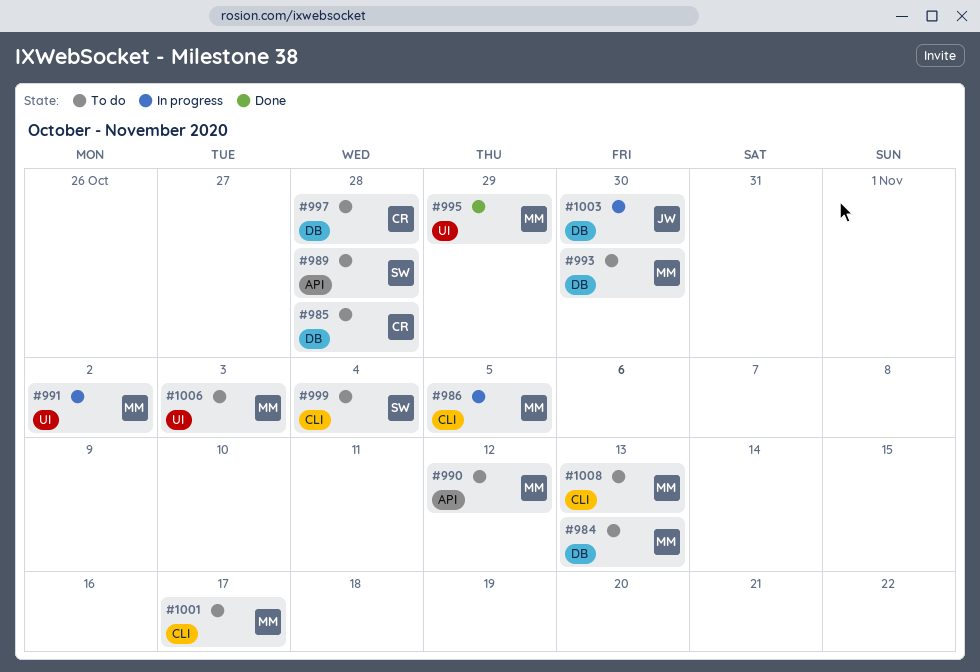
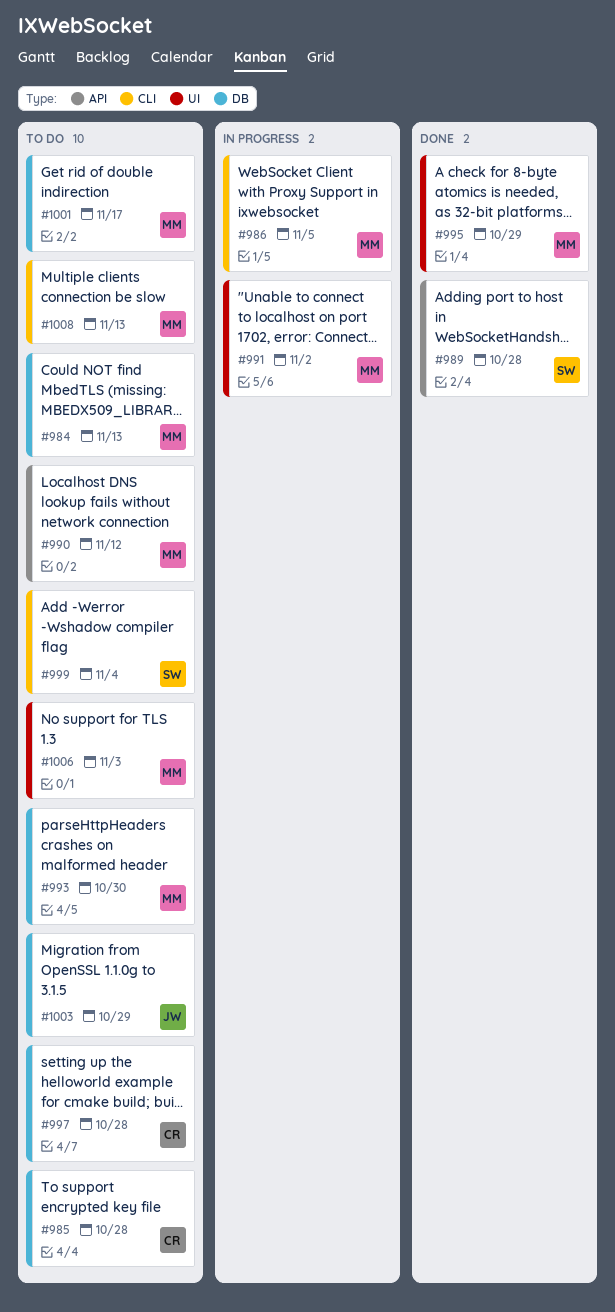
#989, status: To do -> Done
#1001, label: CLI -> DB
#1003, status: In progress -> To do
#1003, due: Oct 30 -> Oct 29

